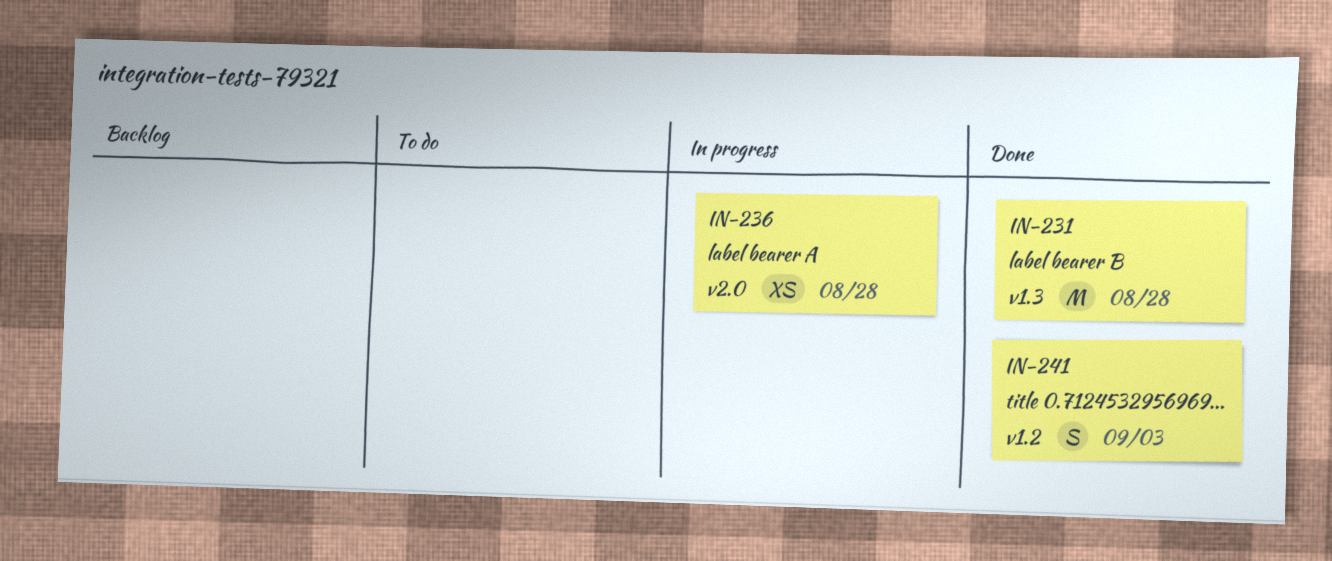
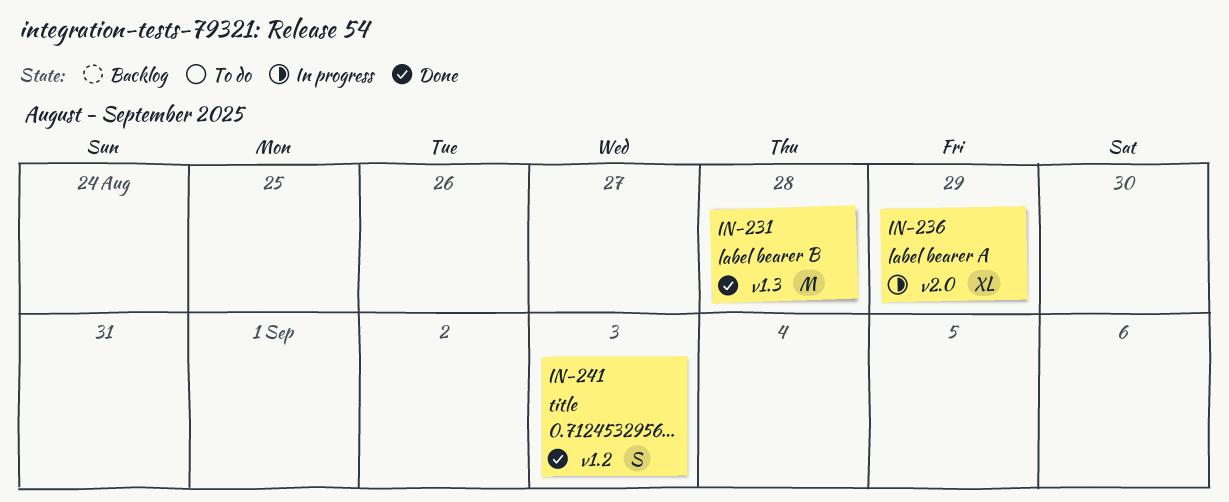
IN-236, estimate: XS -> XL
IN-236, due: Aug 28 -> Aug 29

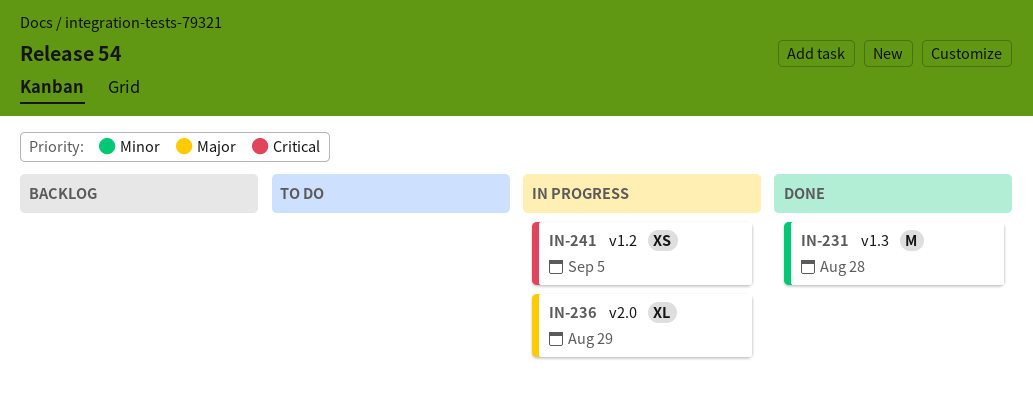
IN-241, status: Done -> In progress
IN-241, estimate: S -> XS
IN-241, due: Sep 3 -> Sep 5

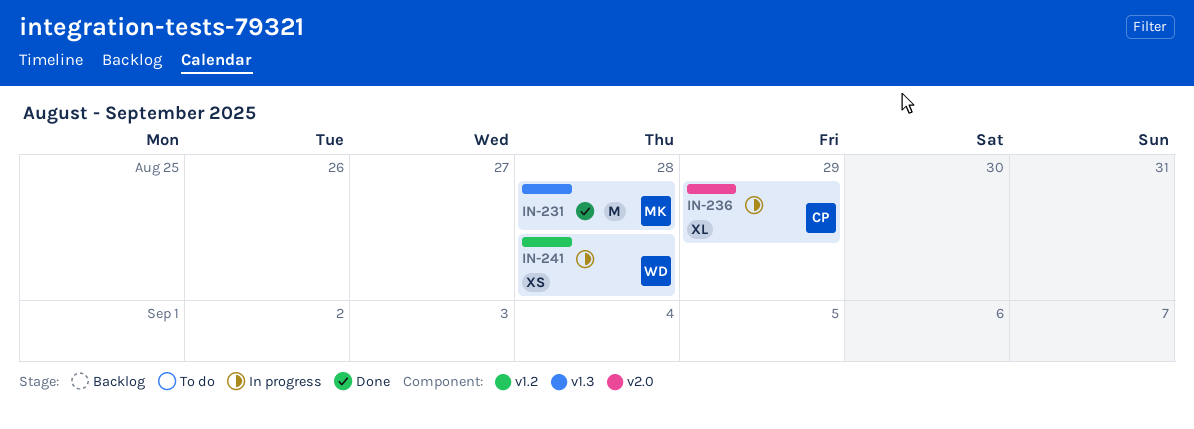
IN-241, due: Sep 5 -> Aug 28

